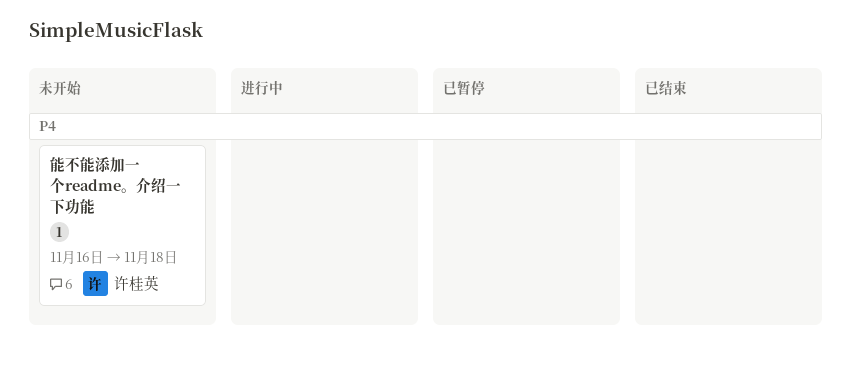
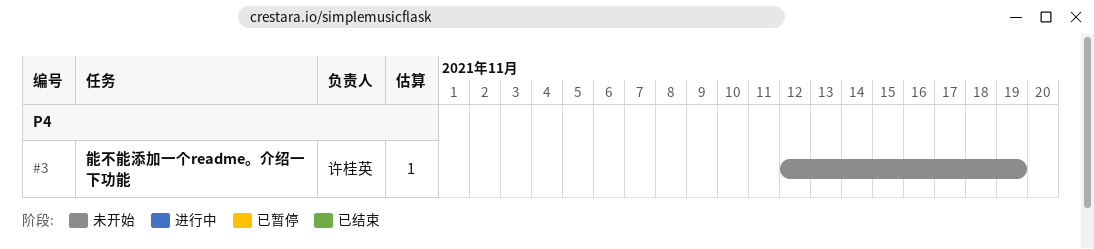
能不能添加一个readme。介绍一下功能, start: Nov 16 -> Nov 12
能不能添加一个readme。介绍一下功能, due: Nov 18 -> Nov 19

